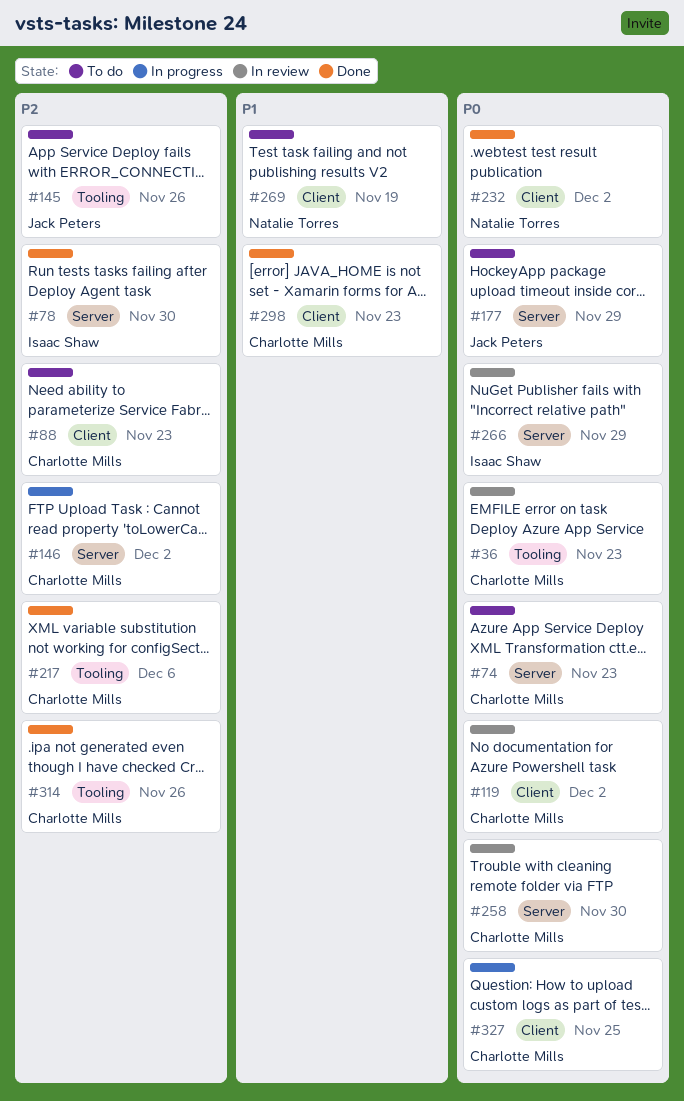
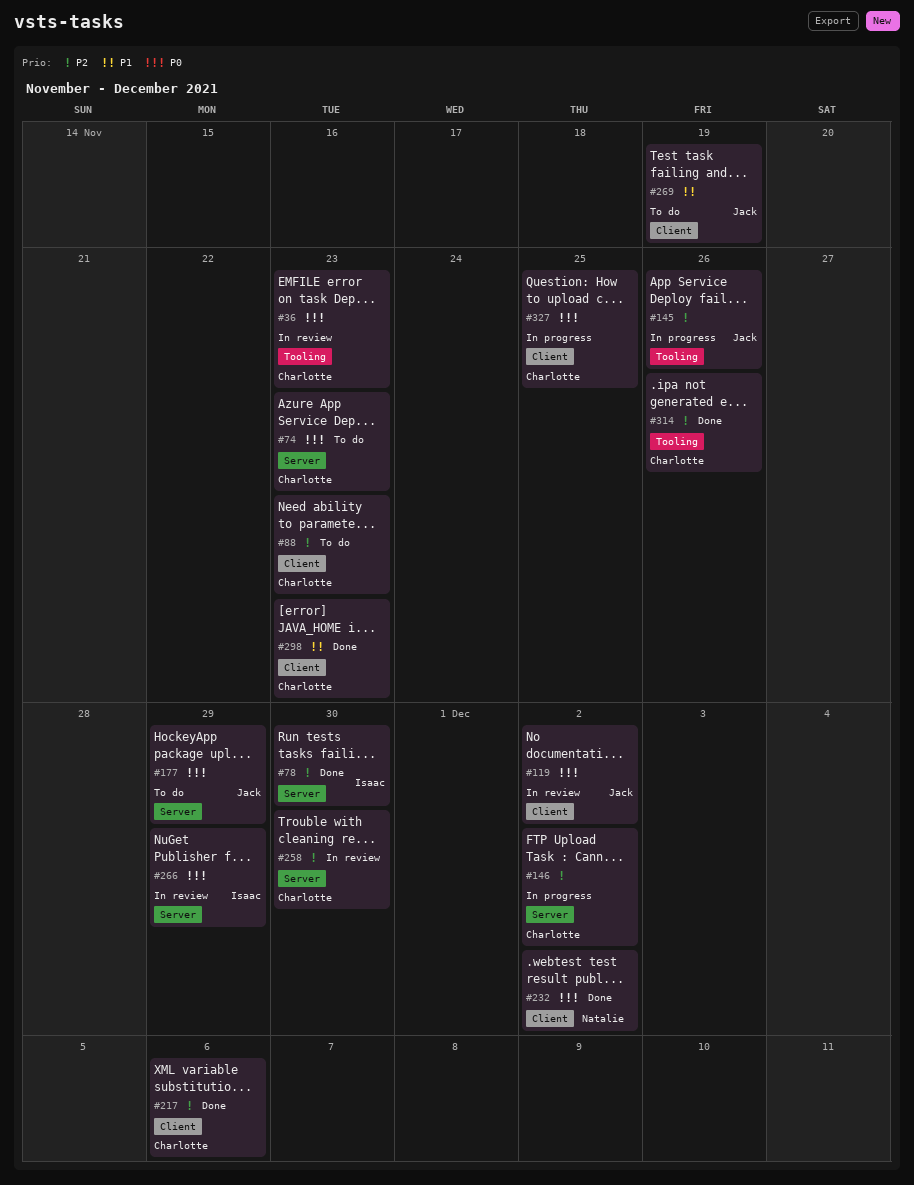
#119, owner: Charlotte Mills -> Jack Peters
#145, status: To do -> In progress
#217, label: Tooling -> Client
#258, priority: P0 -> P2
#269, owner: Natalie Torres -> Jack Peters

